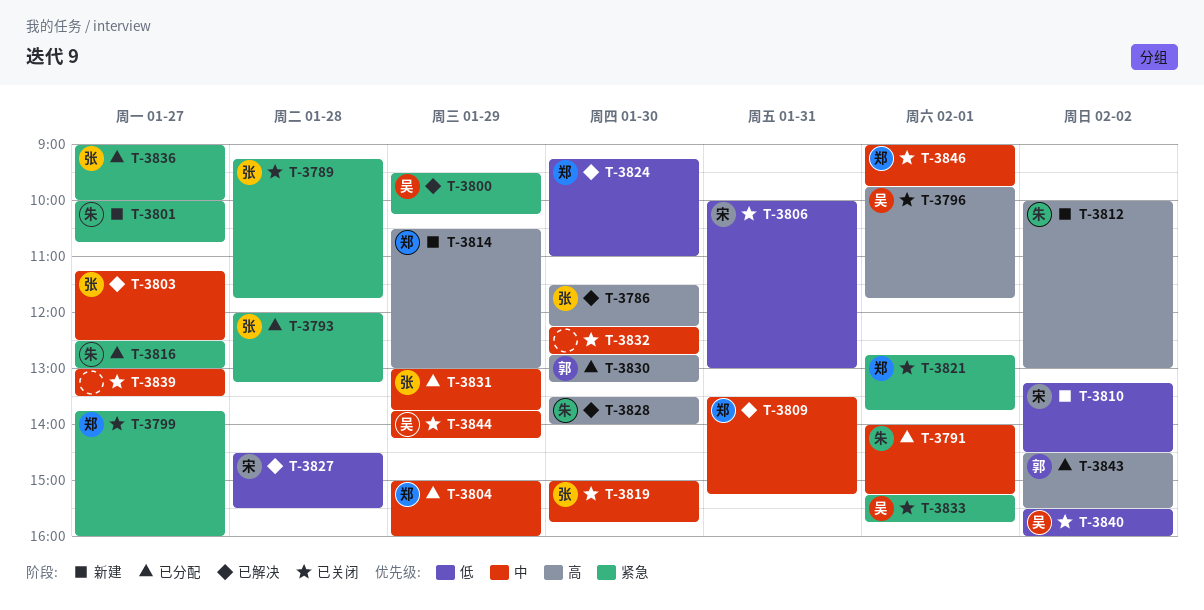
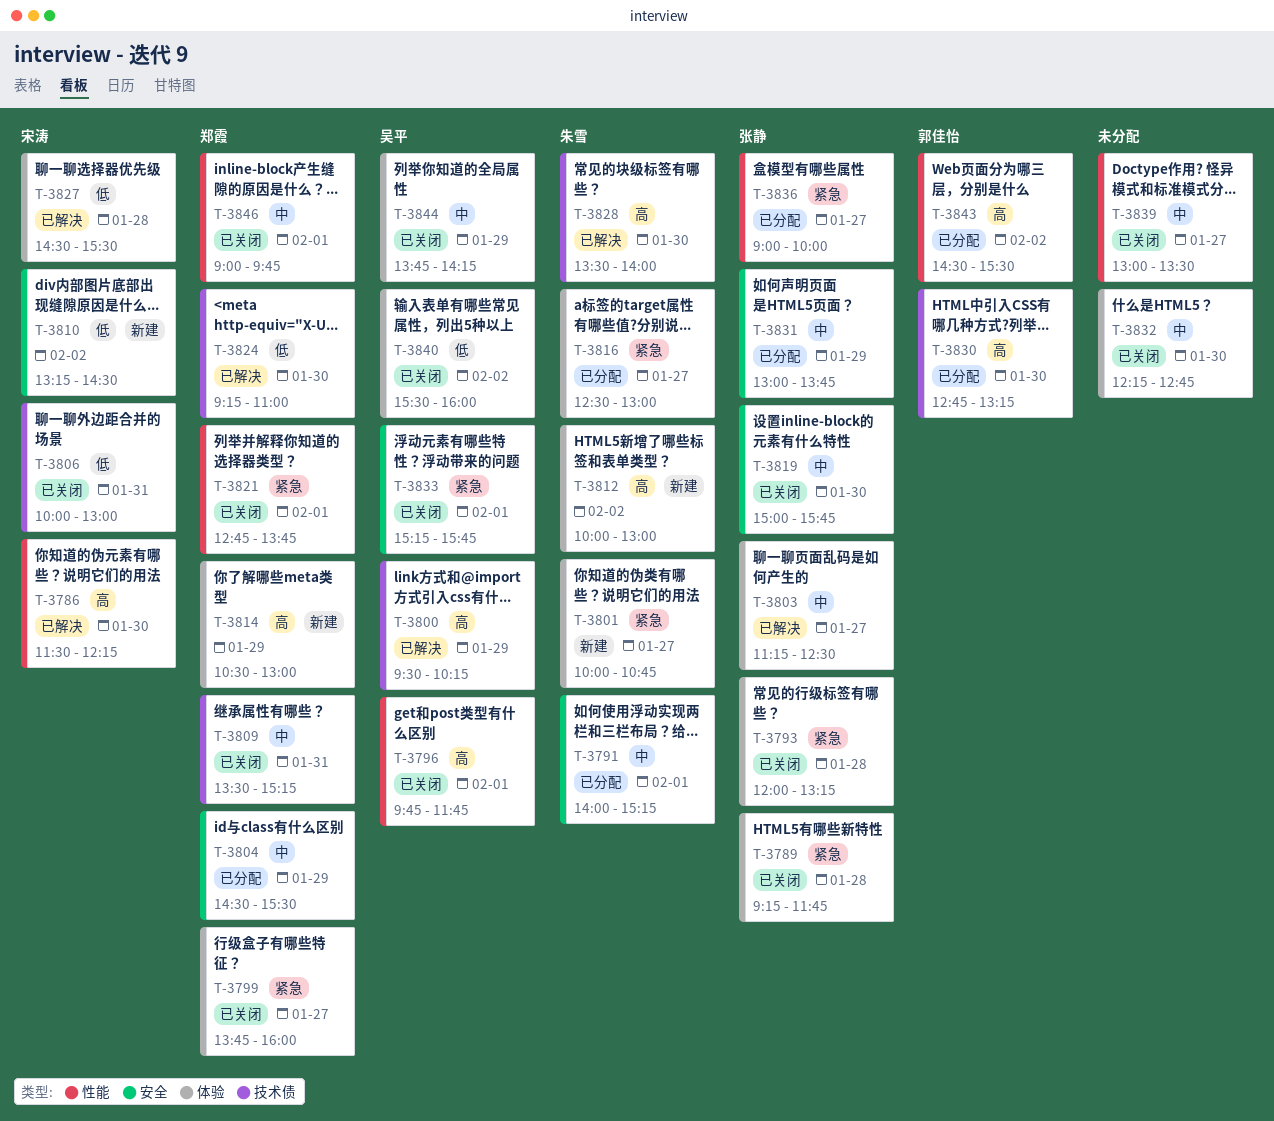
T-3786, owner: 张静 -> 宋涛
T-3793, status: 已分配 -> 已关闭
T-3800, priority: 紧急 -> 高
T-3804, begins: 15:00 -> 14:30
T-3804, ends: 16:00 -> 15:30
T-3809, status: 已解决 -> 已关闭

